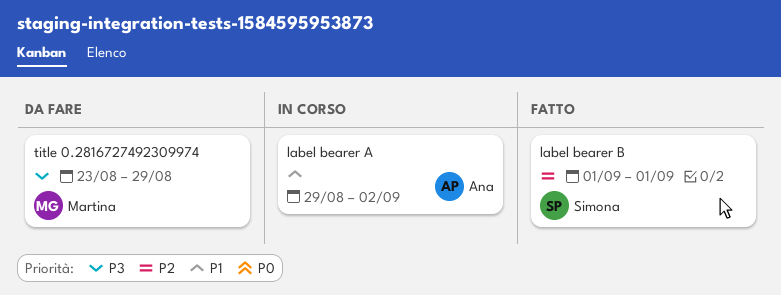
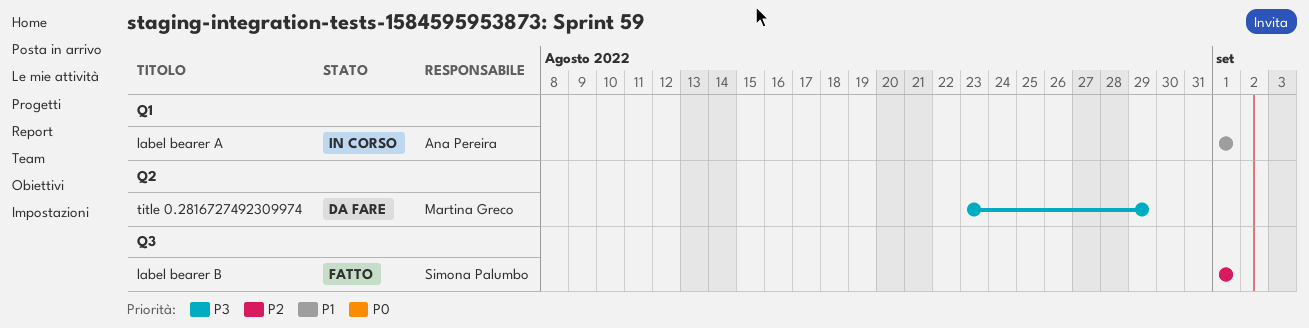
label bearer A, start: Aug 29 -> Sep 1
label bearer A, due: Sep 2 -> Sep 1

